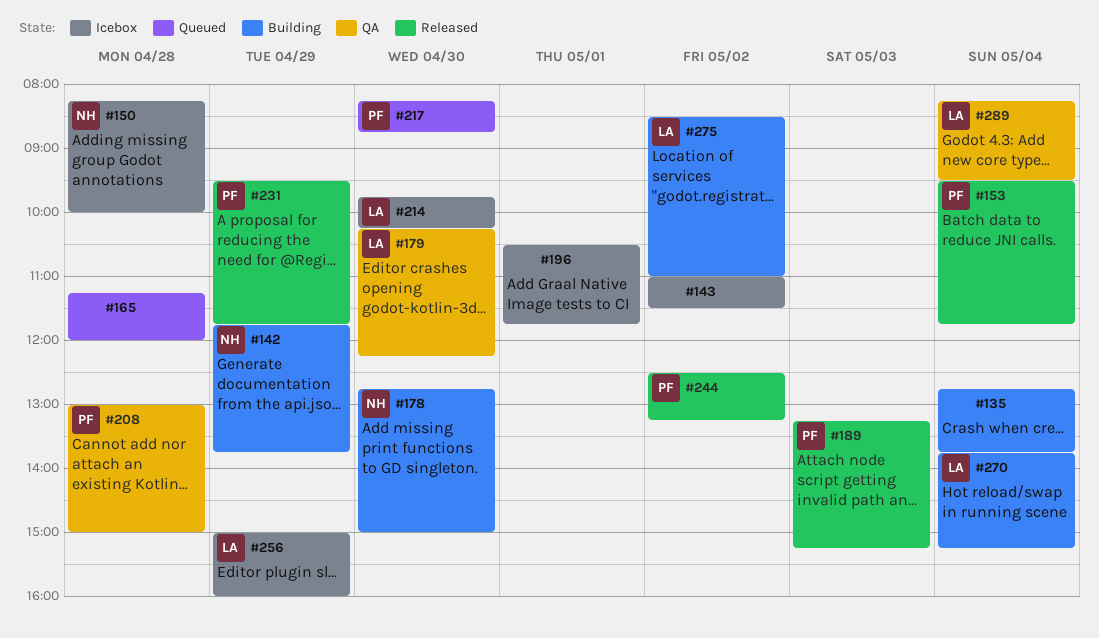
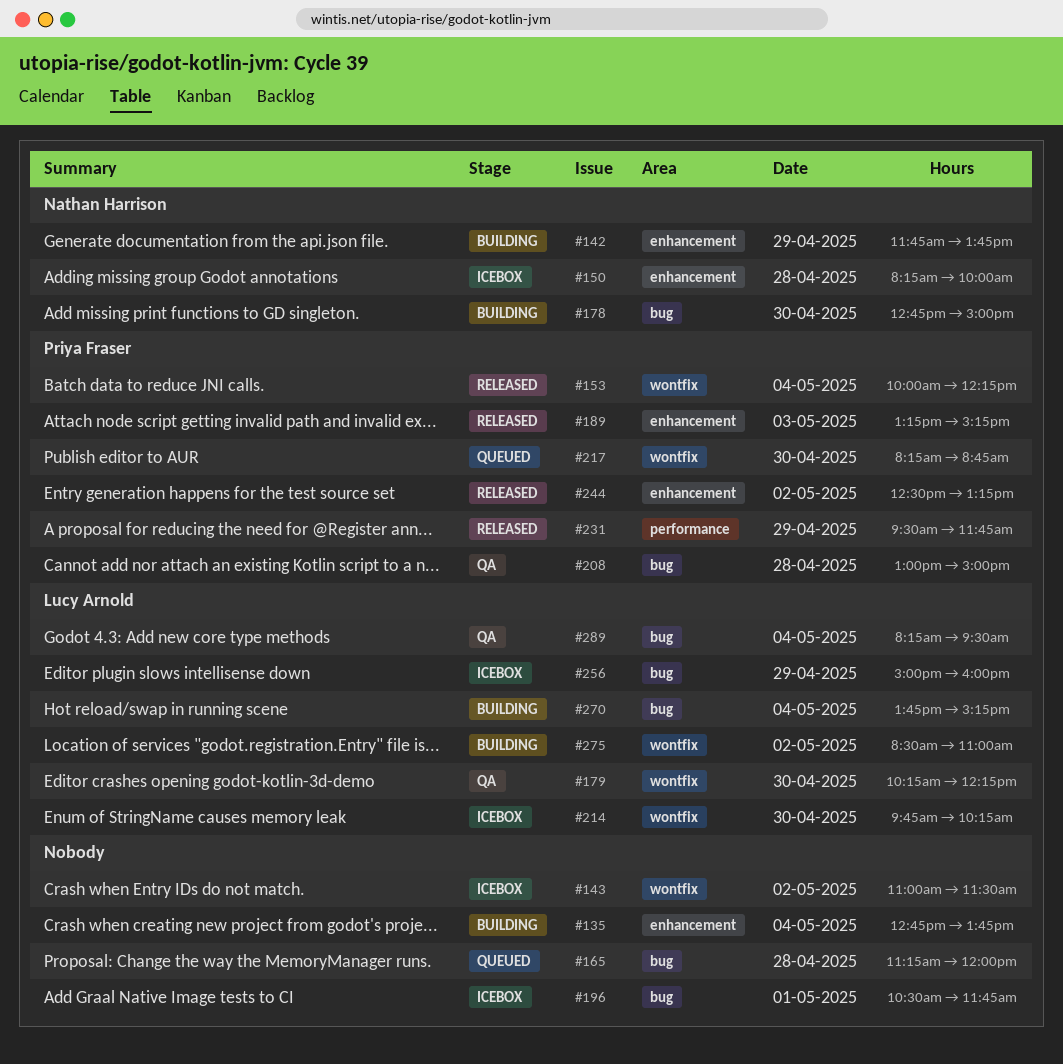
#153, begins: 09:30 -> 10:00
#153, ends: 11:45 -> 12:15

